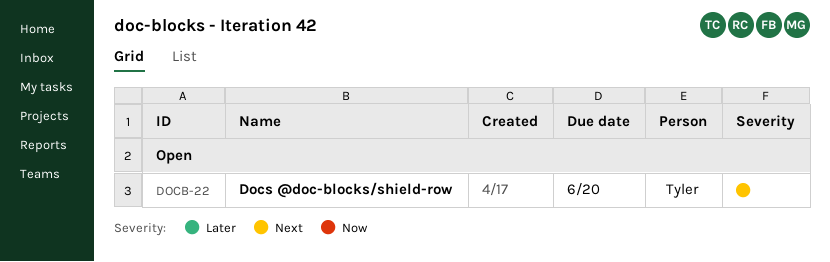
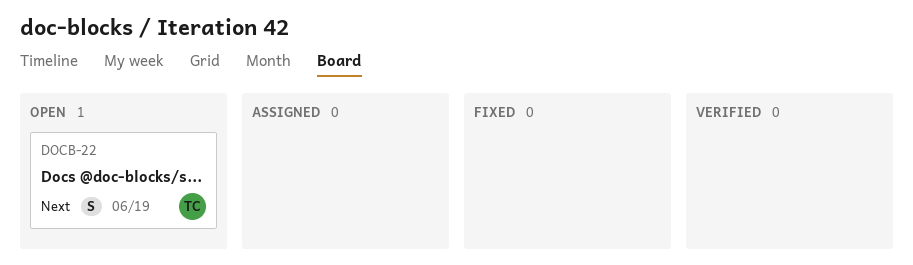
DOCB-22, due: Jun 20 -> Jun 19

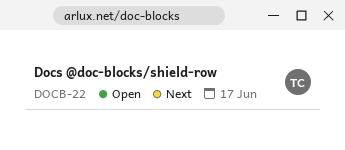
DOCB-22, due: Jun 19 -> Jun 17

